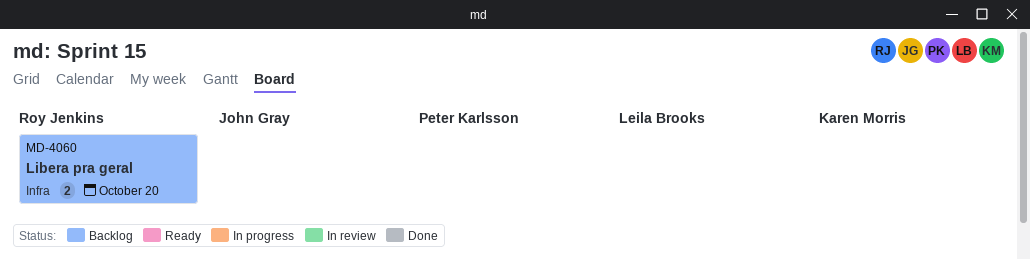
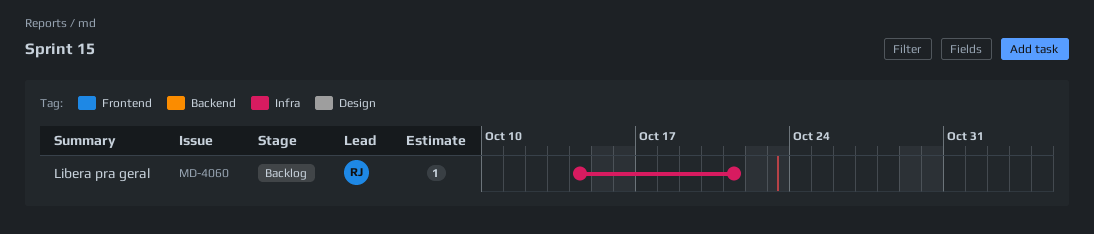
MD-4060, estimate: 2 -> 1
MD-4060, due: Oct 20 -> Oct 21

